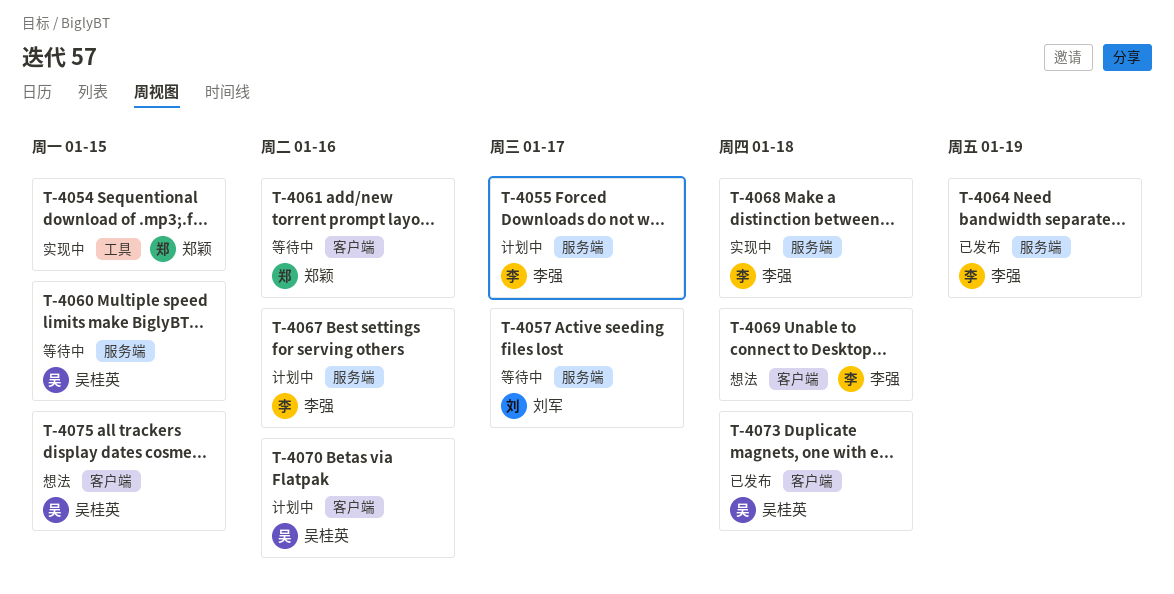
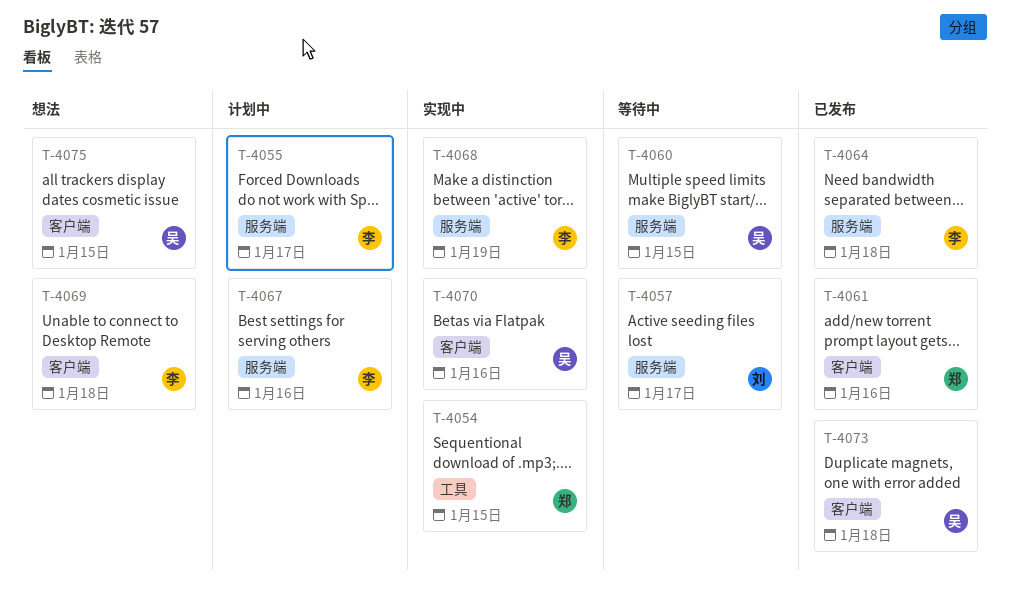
T-4061, status: 等待中 -> 已发布
T-4064, due: Jan 19 -> Jan 18
T-4068, due: Jan 18 -> Jan 19
T-4070, status: 计划中 -> 实现中

